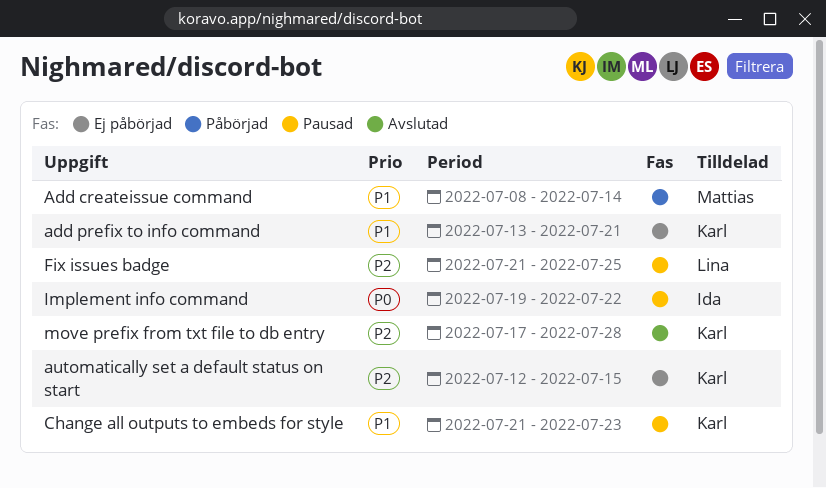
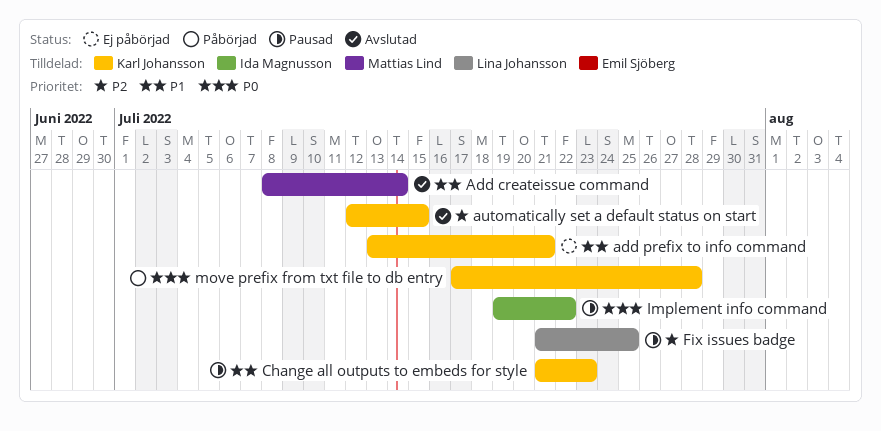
Add createissue command, status: Påbörjad -> Avslutad
automatically set a default status on start, status: Ej påbörjad -> Avslutad
move prefix from txt file to db entry, status: Avslutad -> Påbörjad
move prefix from txt file to db entry, priority: P2 -> P0

